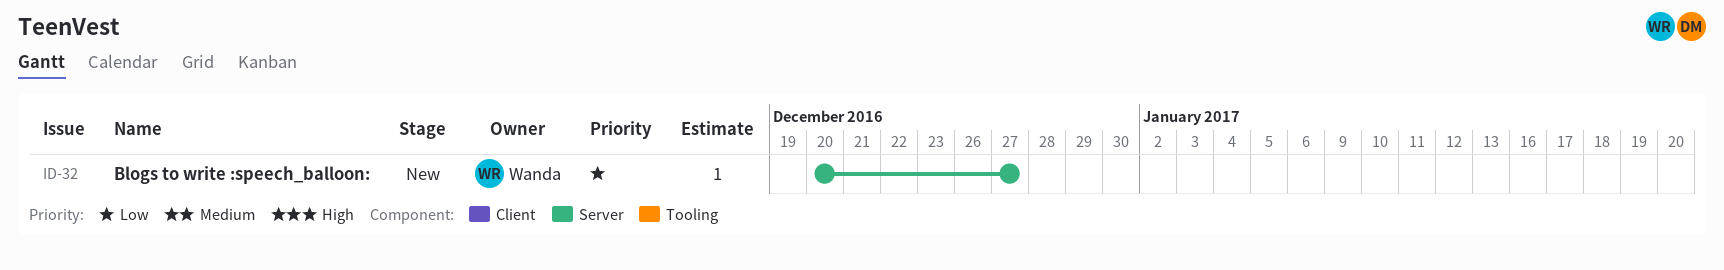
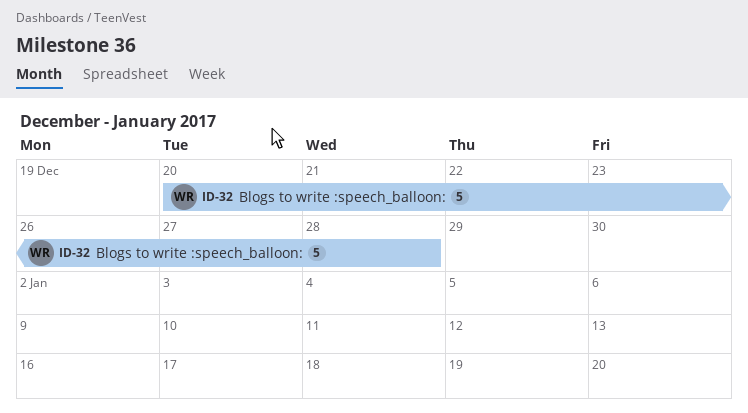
ID-32, estimate: 1 -> 5
ID-32, due: Dec 27 -> Dec 28

